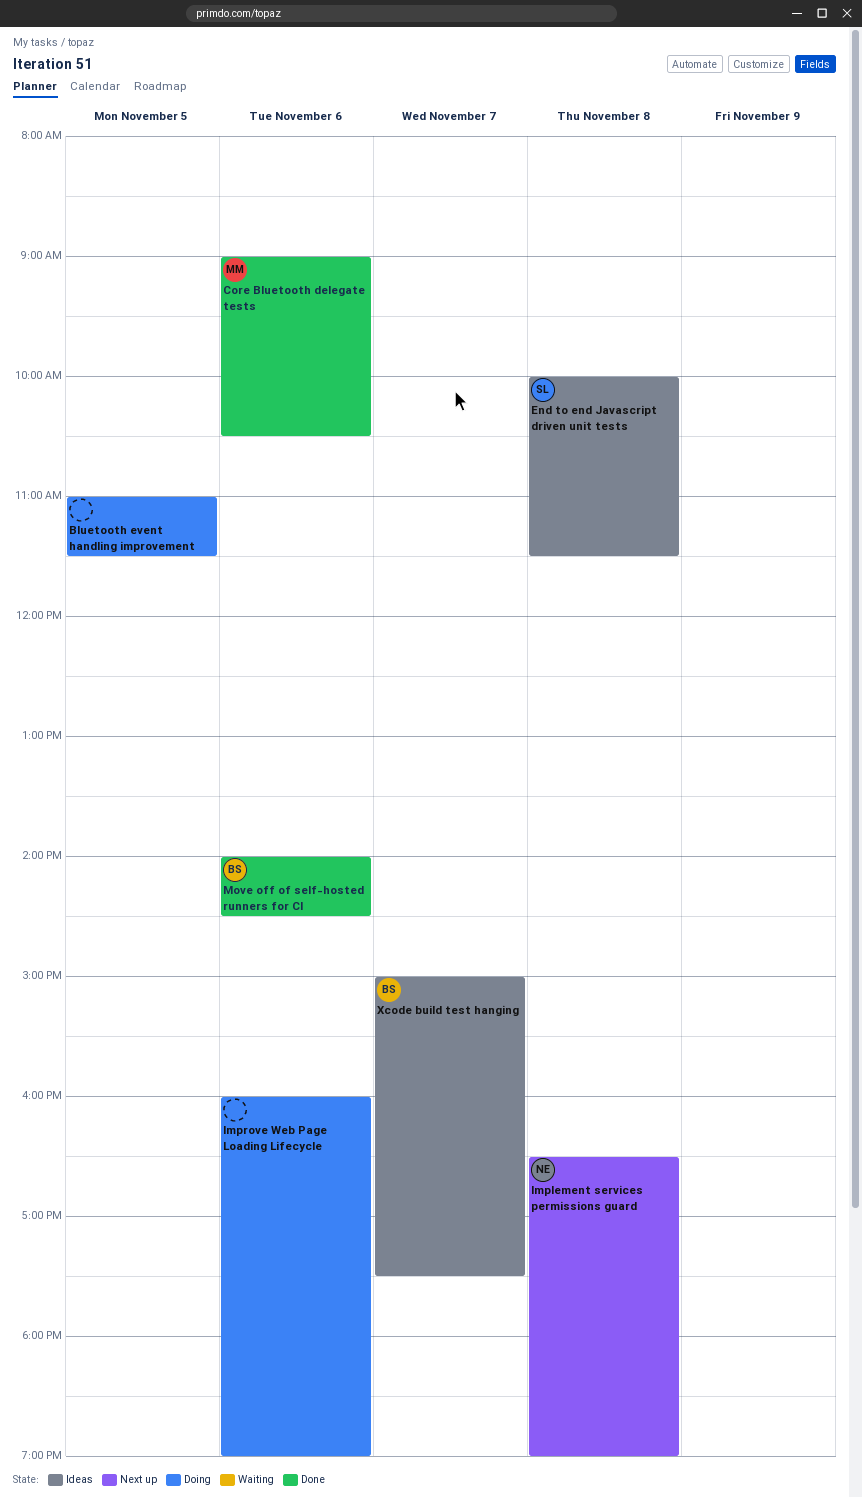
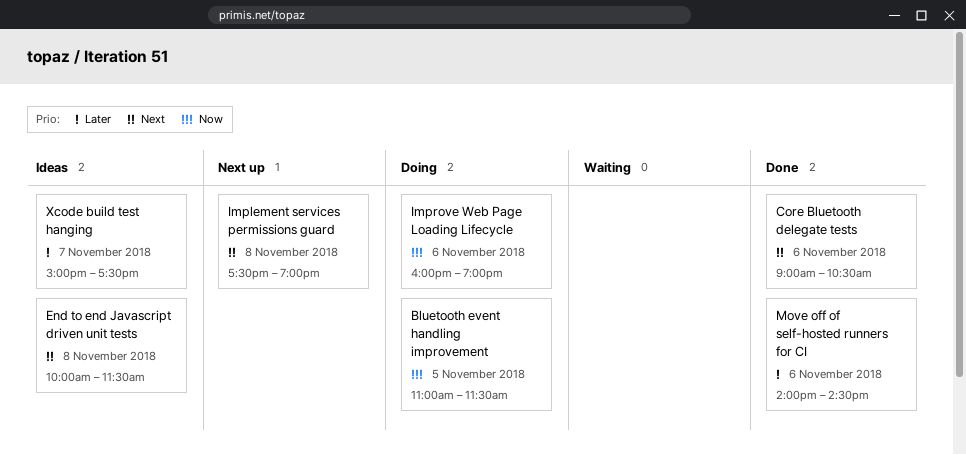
Implement services permissions guard, begins: 16:30 -> 17:30

